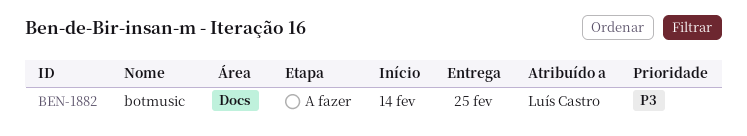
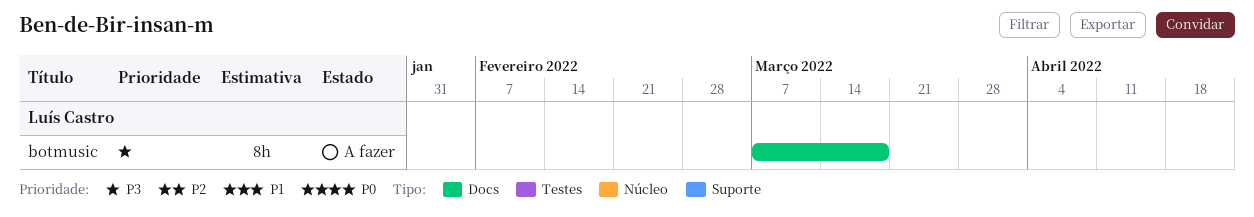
botmusic, start: Feb 14 -> Mar 7
botmusic, due: Feb 25 -> Mar 18

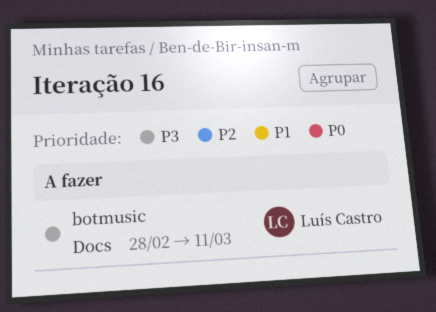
botmusic, start: Mar 7 -> Feb 28
botmusic, due: Mar 18 -> Mar 11

